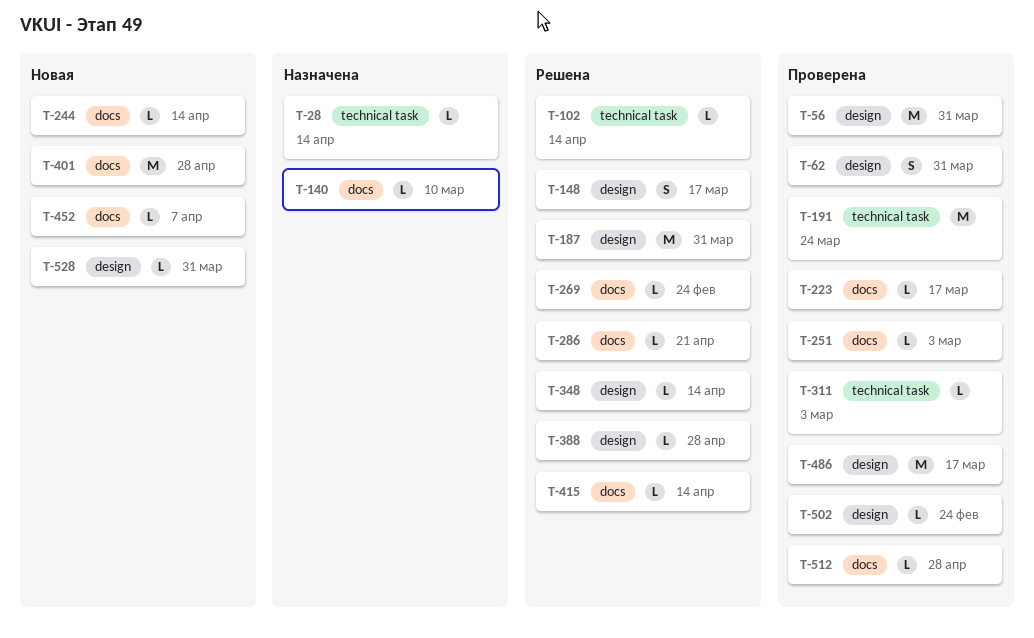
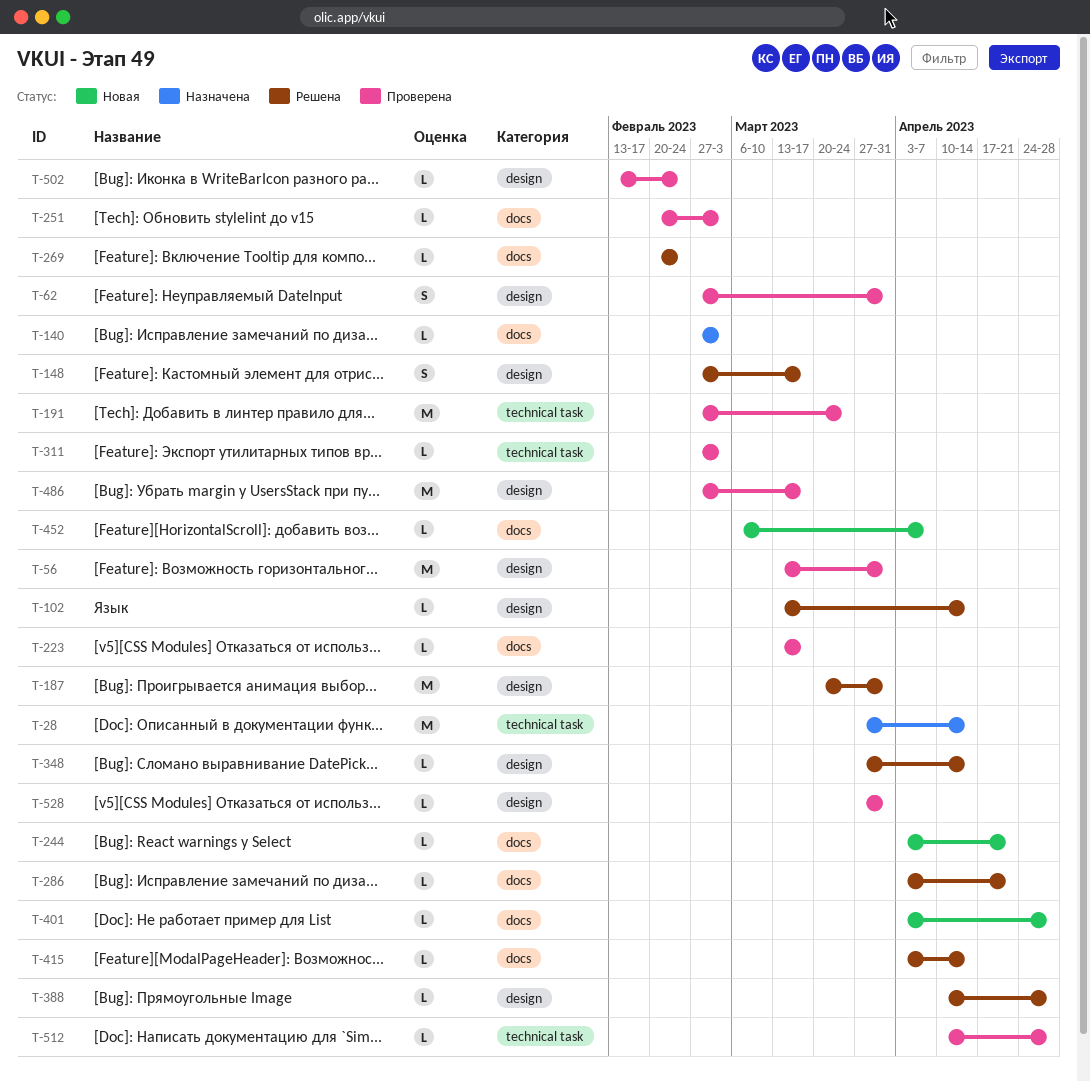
T-28, estimate: L -> M
T-102, label: technical task -> design
T-140, due: Mar 10 -> Mar 3
T-244, due: Apr 14 -> Apr 21
T-401, estimate: M -> L
T-512, label: docs -> technical task
T-528, status: Новая -> Проверена

